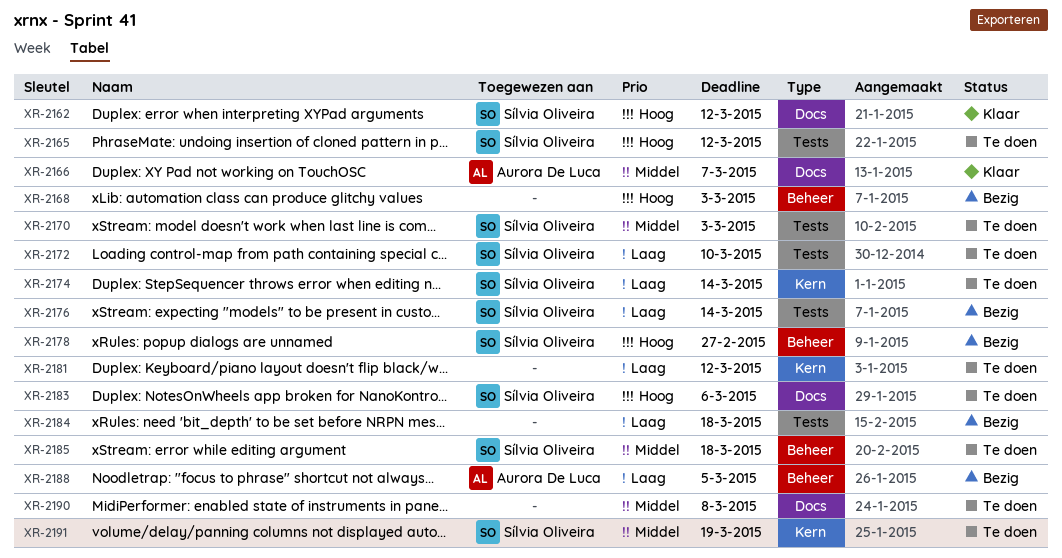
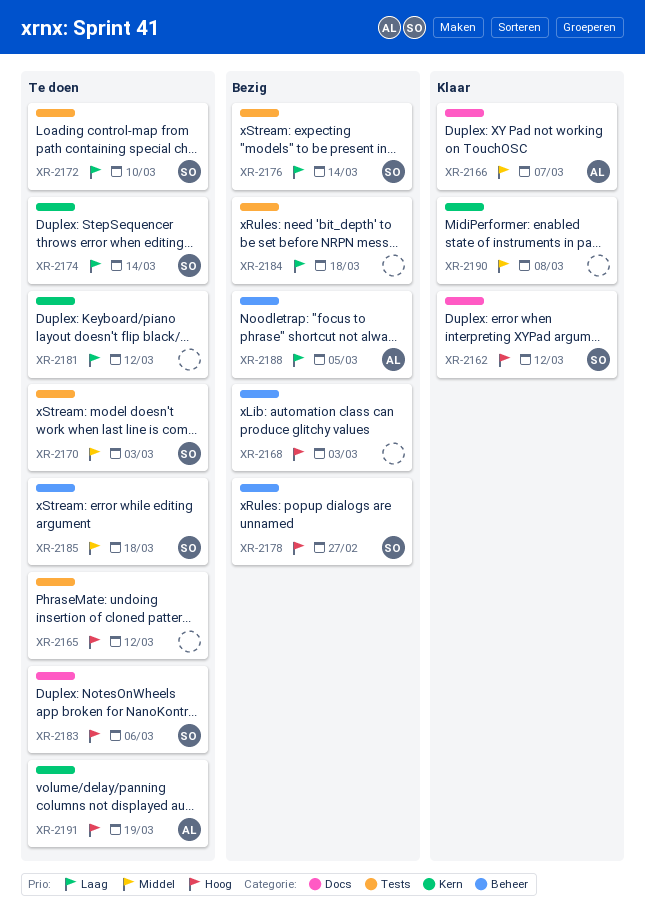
XR-2165, owner: Sílvia Oliveira -> none
XR-2190, status: Te doen -> Klaar
XR-2190, label: Docs -> Kern
XR-2191, owner: Sílvia Oliveira -> Aurora De Luca
XR-2191, priority: Middel -> Hoog

